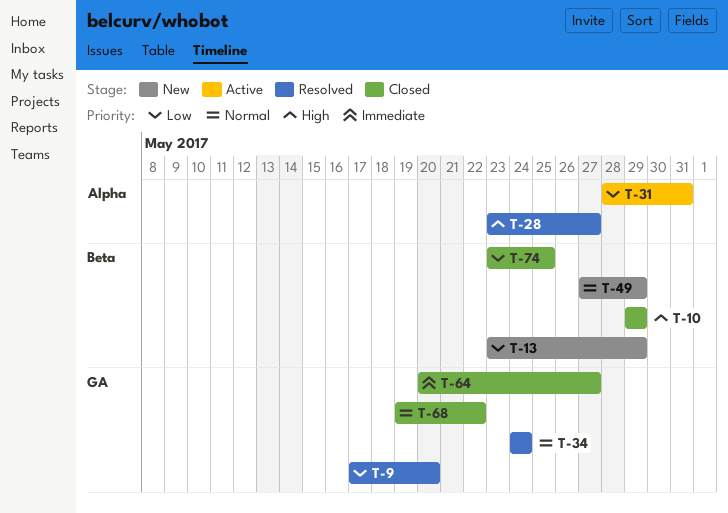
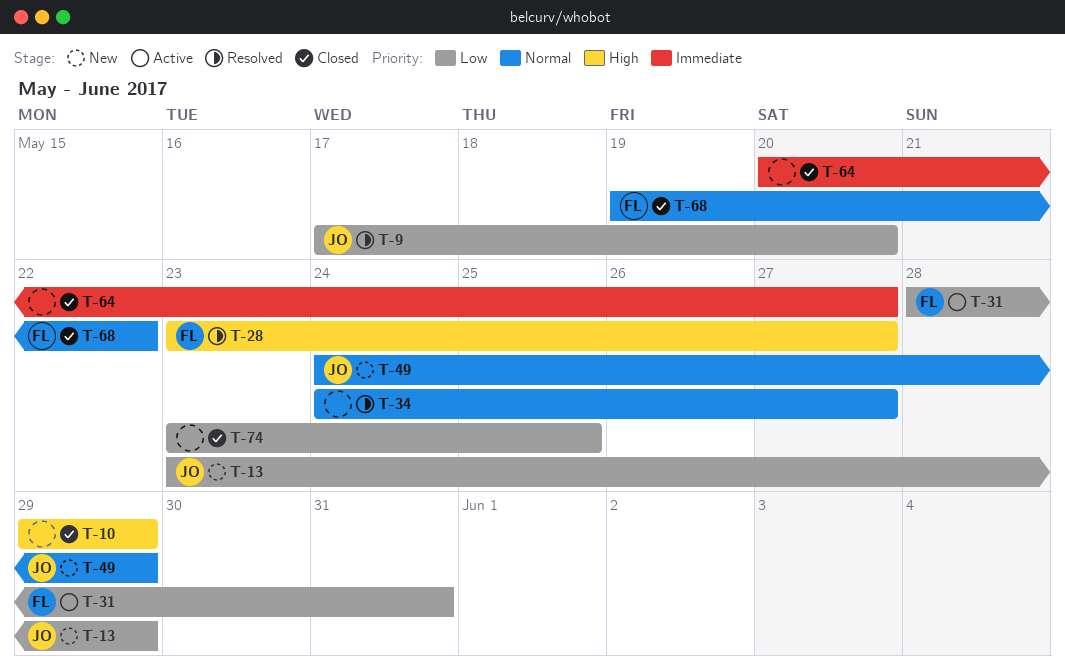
T-34, due: May 24 -> May 27
T-49, start: May 27 -> May 24

